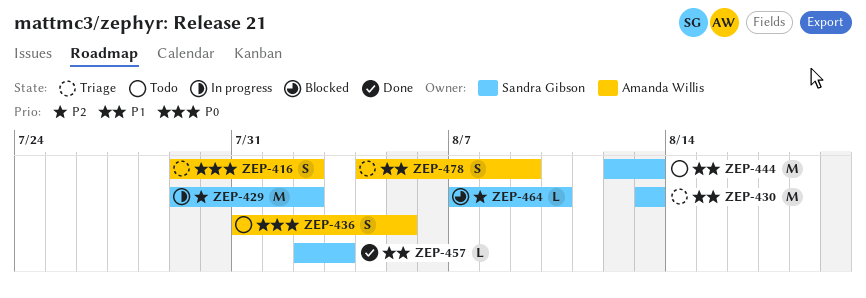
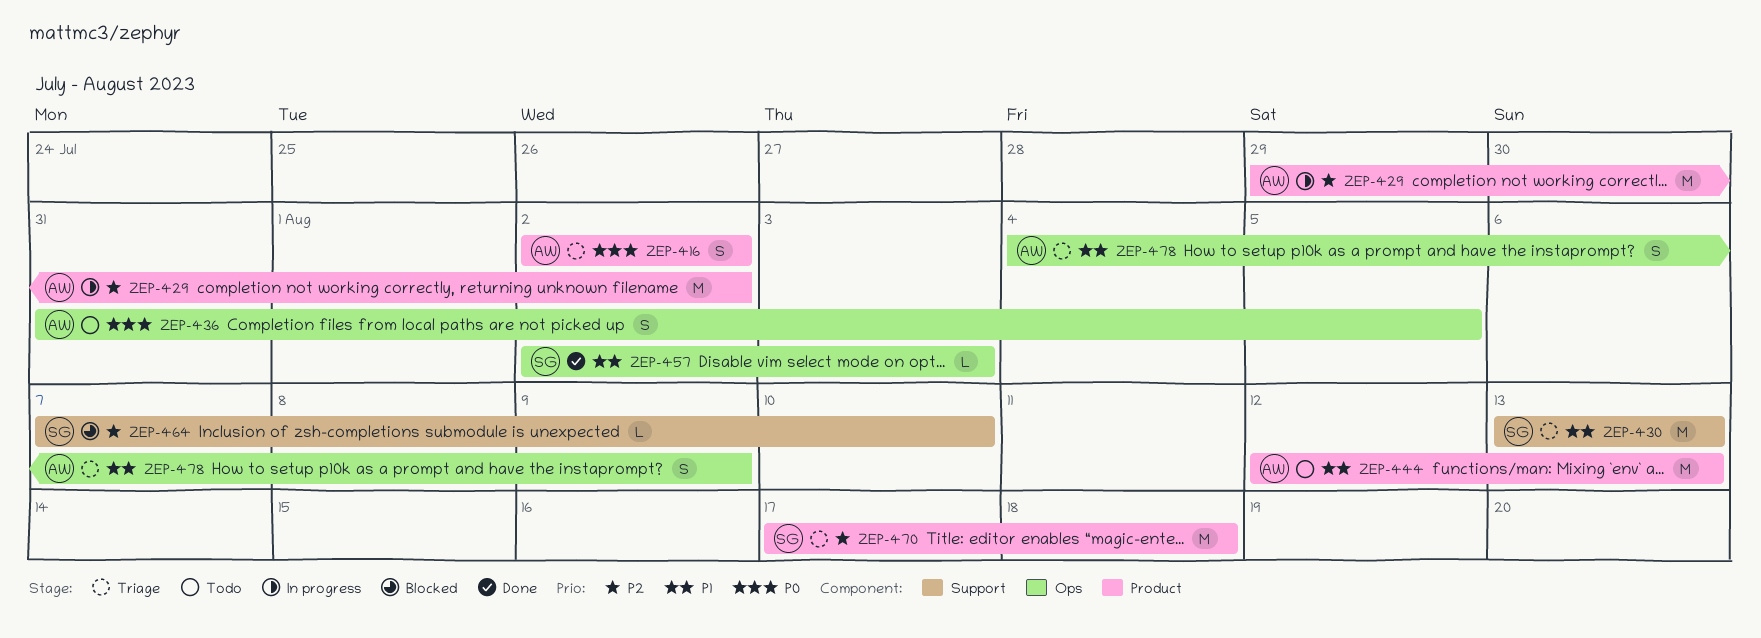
ZEP-416, start: Jul 29 -> Aug 2
ZEP-429, owner: Sandra Gibson -> Amanda Willis
ZEP-444, owner: Sandra Gibson -> Amanda Willis
ZEP-470: none -> present

